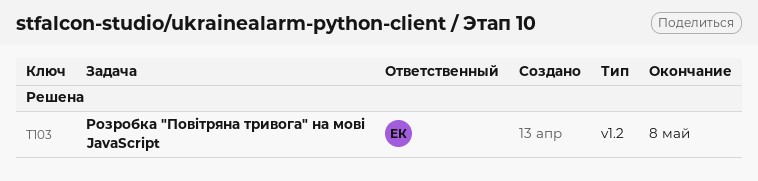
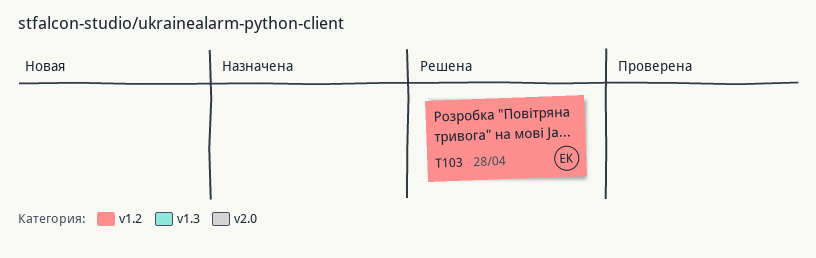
T103, due: May 8 -> Apr 28

